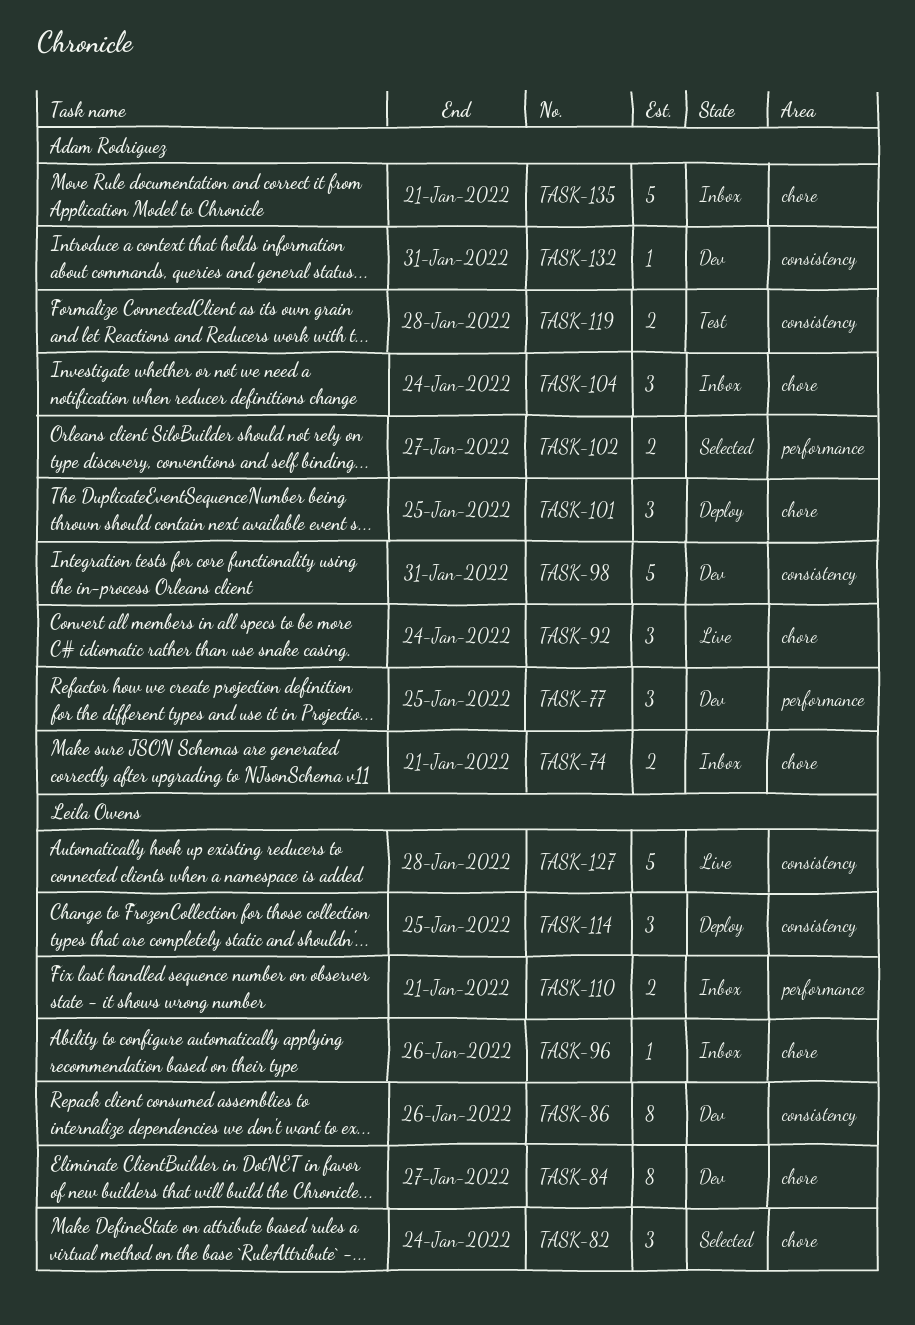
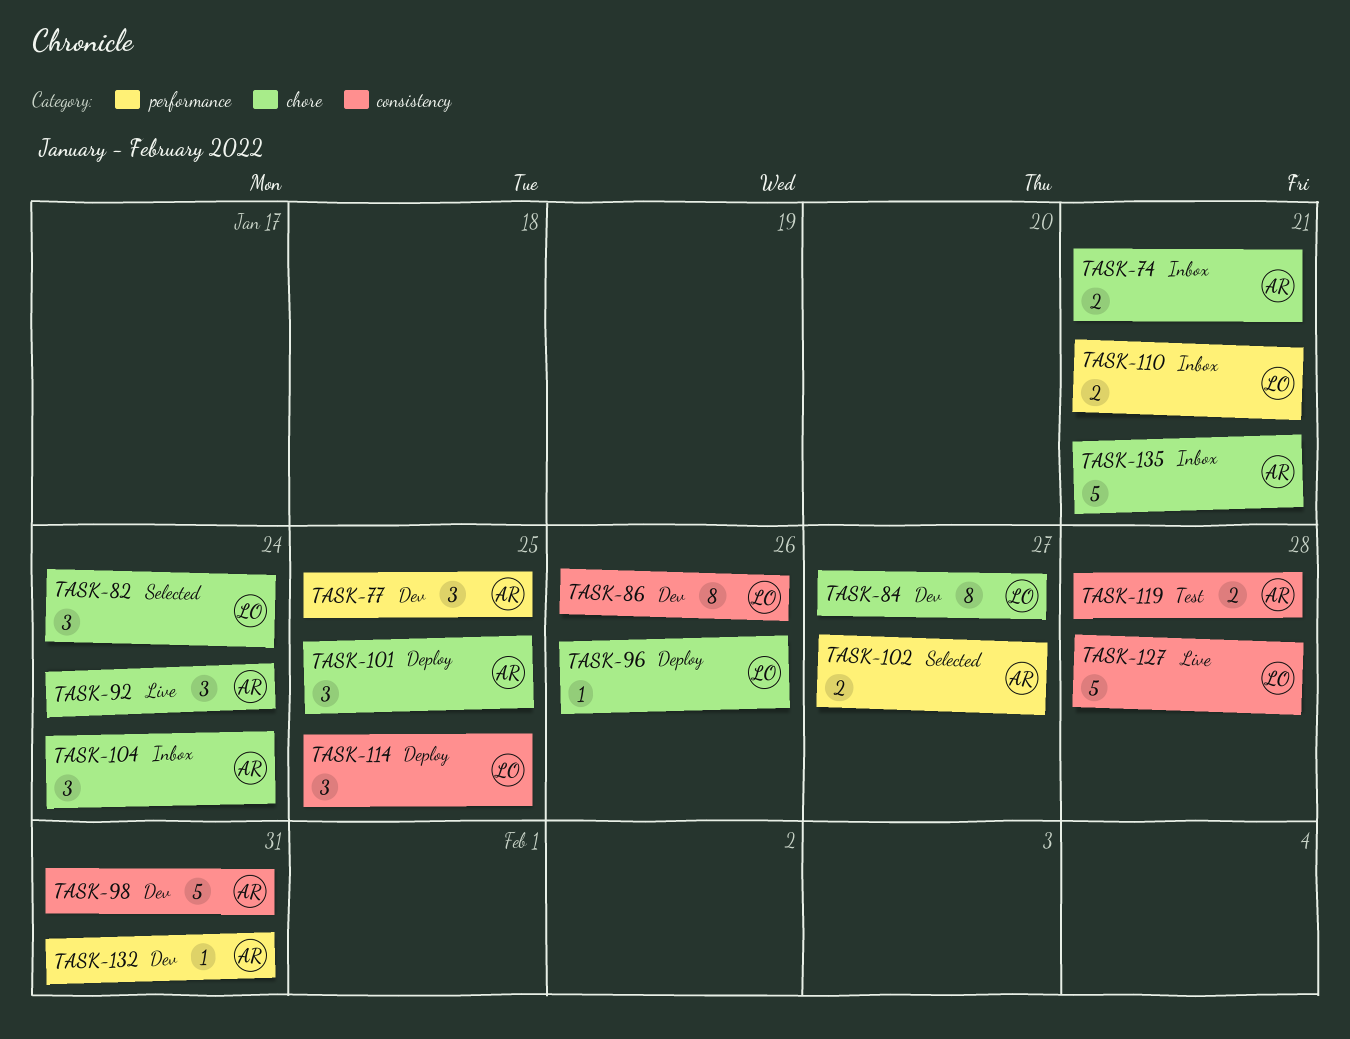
TASK-96, status: Inbox -> Deploy
TASK-132, label: consistency -> performance

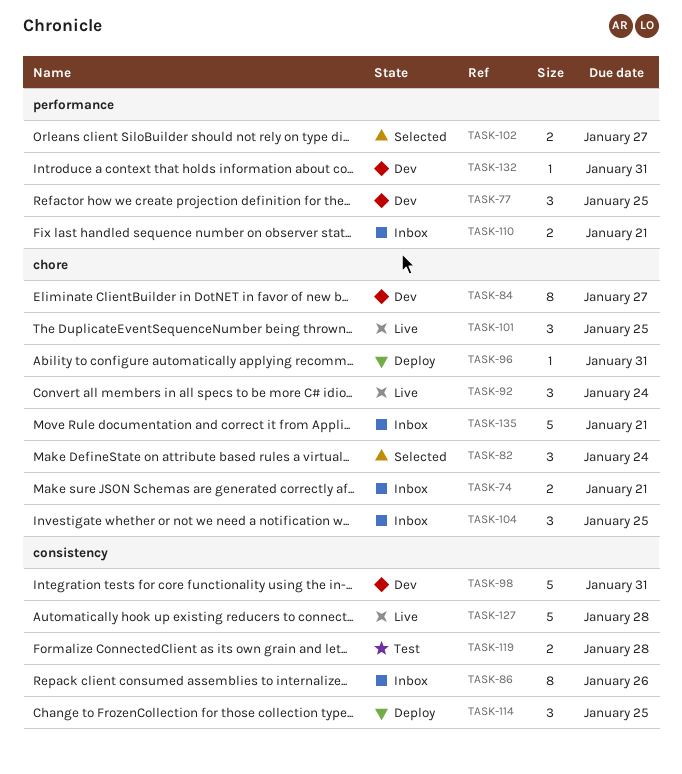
TASK-86, status: Dev -> Inbox
TASK-96, due: Jan 26 -> Jan 31
TASK-101, status: Deploy -> Live
TASK-104, due: Jan 24 -> Jan 25

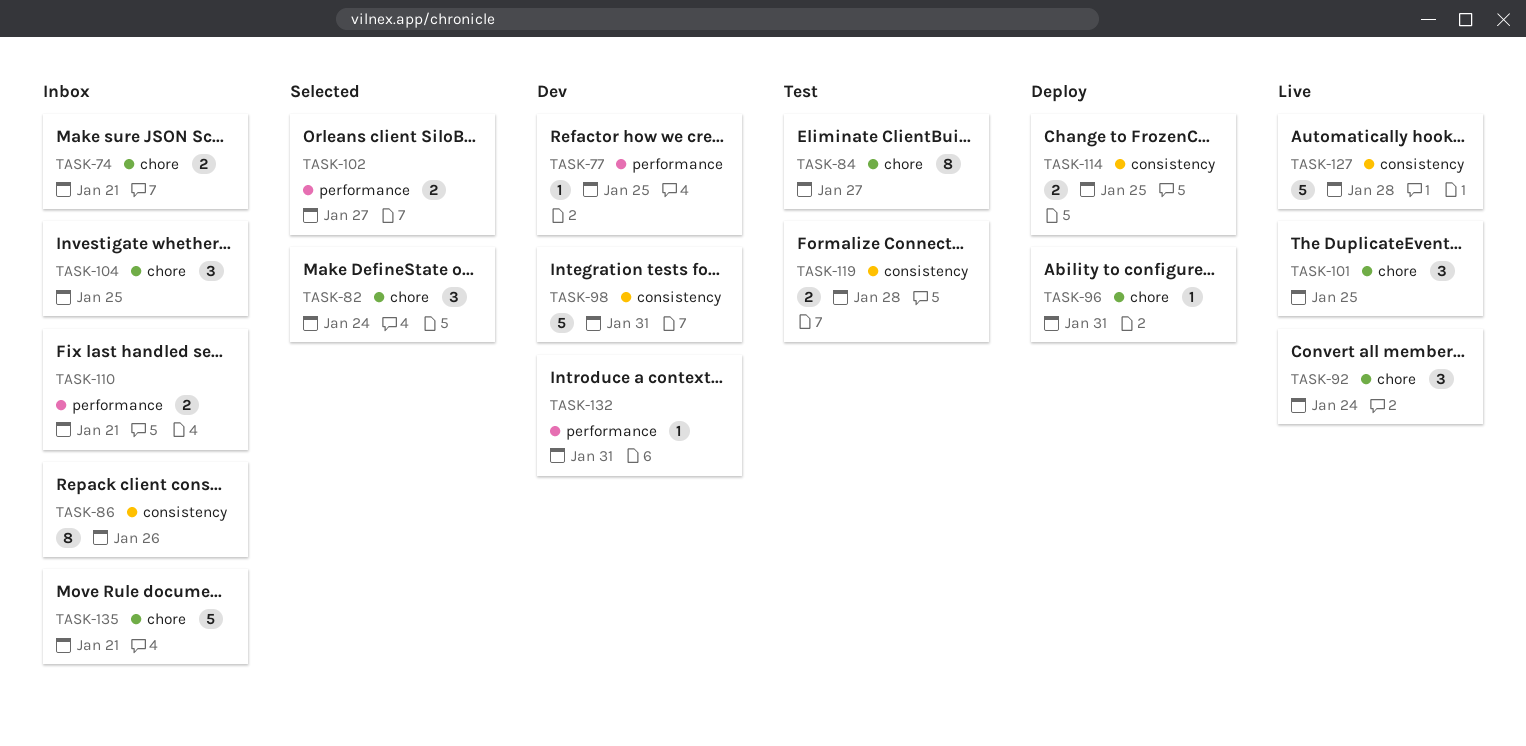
TASK-77, estimate: 3 -> 1
TASK-84, status: Dev -> Test
TASK-114, estimate: 3 -> 2

